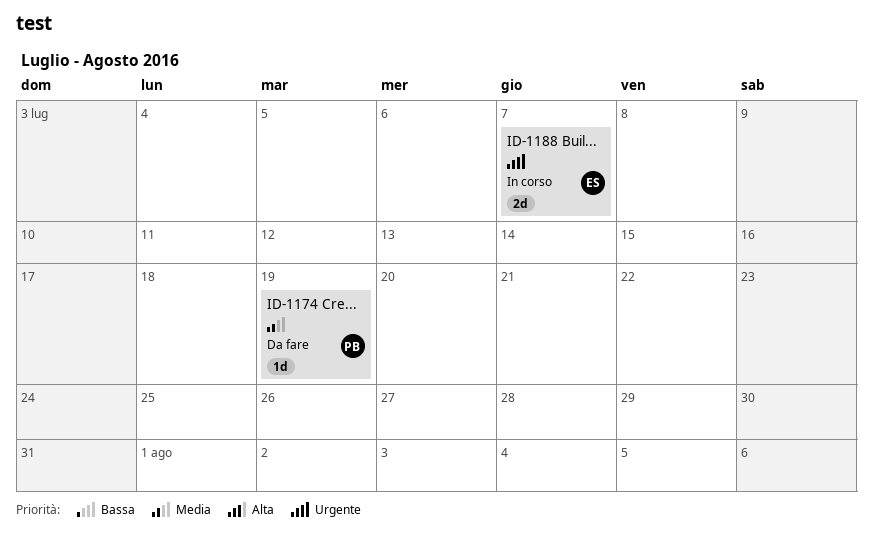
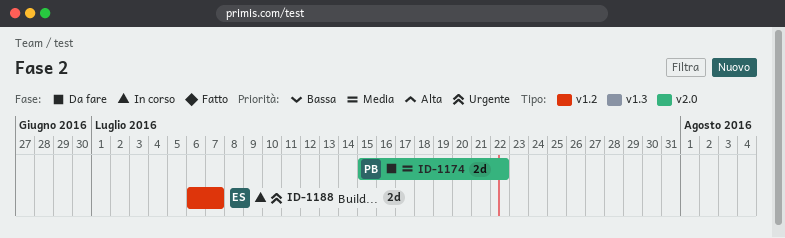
ID-1174, estimate: 1d -> 2d
ID-1174, due: Jul 19 -> Jul 22

